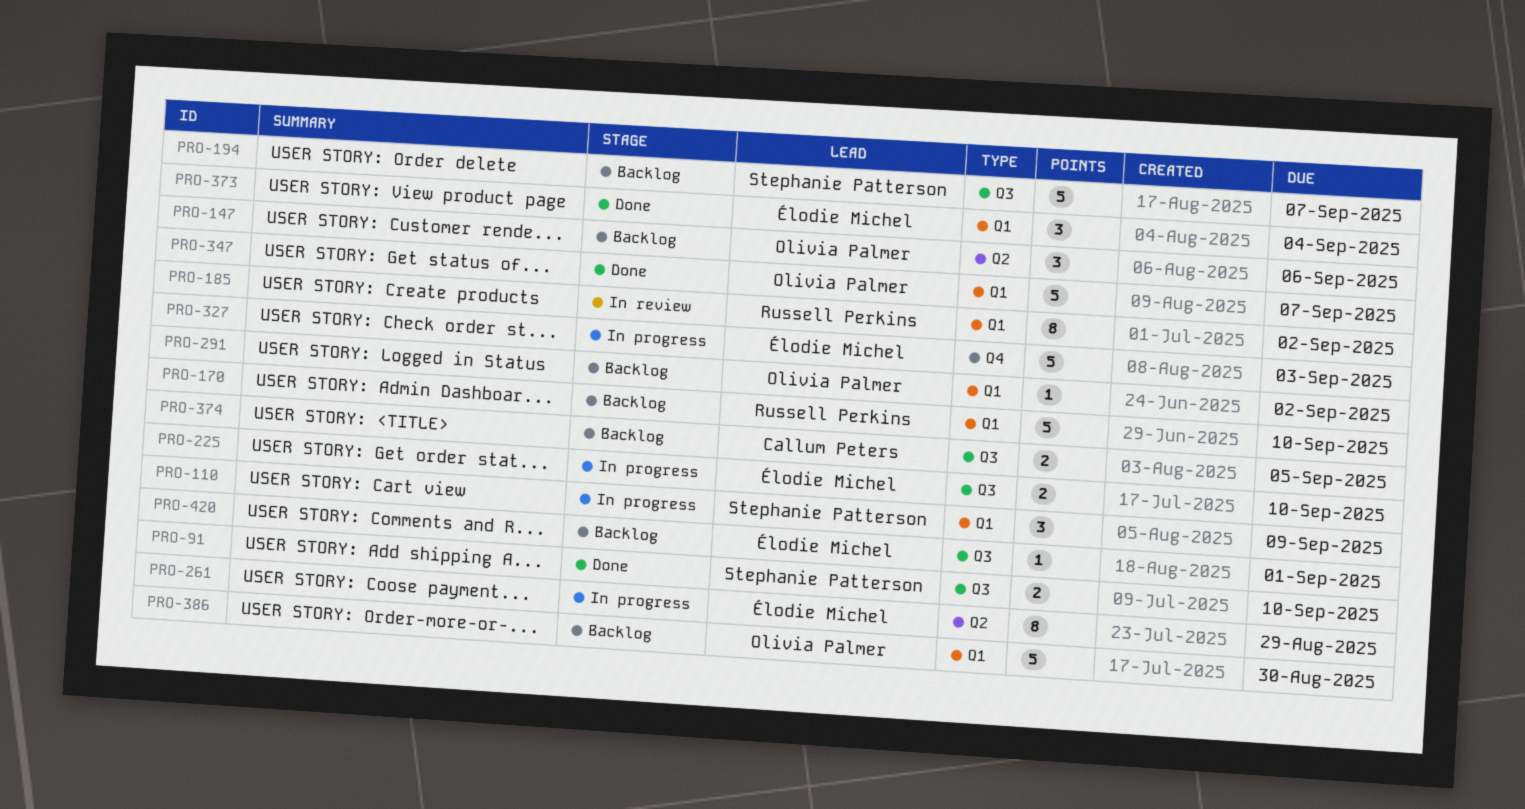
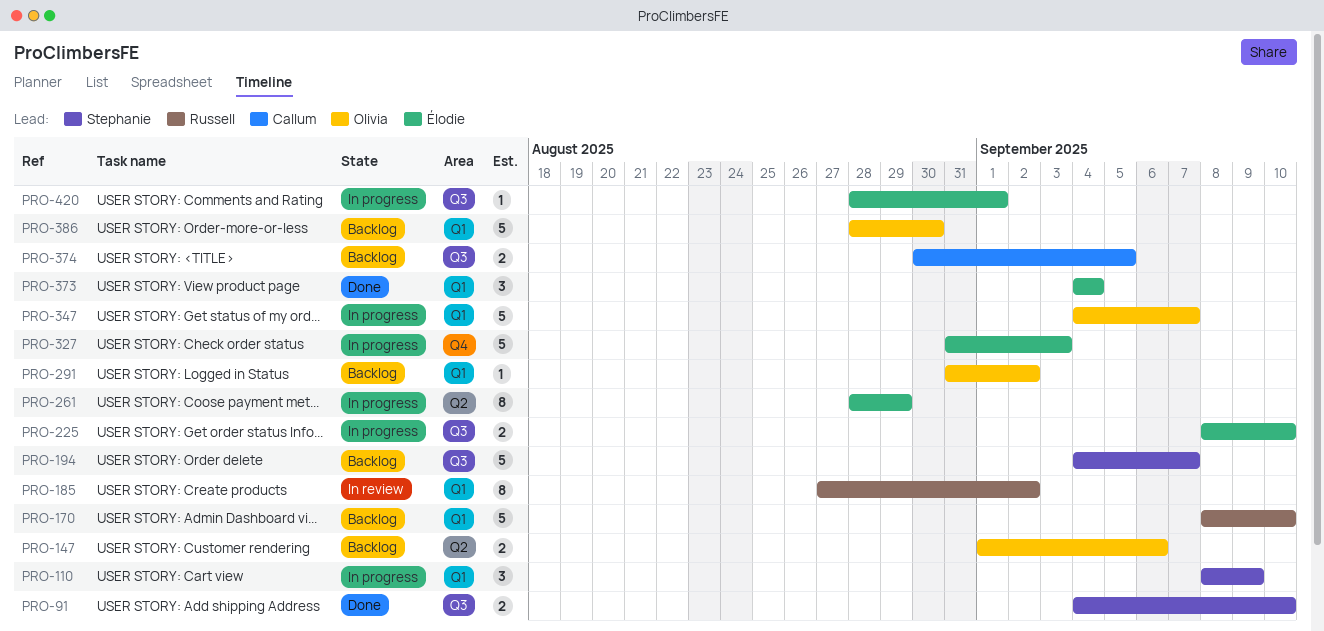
PRO-147, estimate: 3 -> 2
PRO-347, status: Done -> In progress
PRO-420, status: Backlog -> In progress

